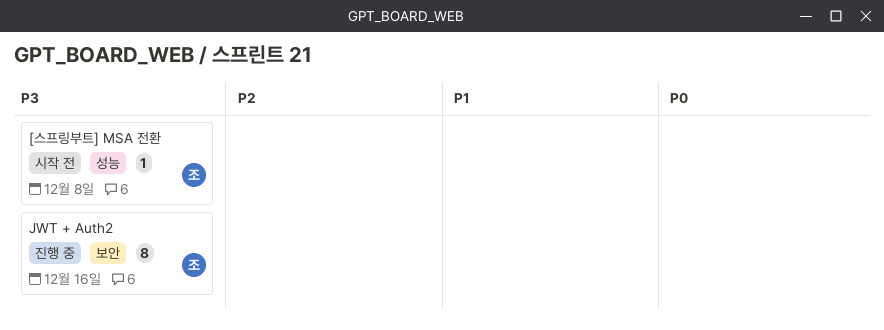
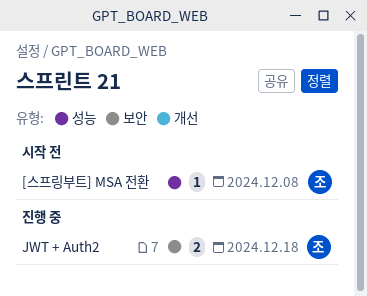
JWT + Auth2, estimate: 8 -> 2
JWT + Auth2, due: Dec 16 -> Dec 18

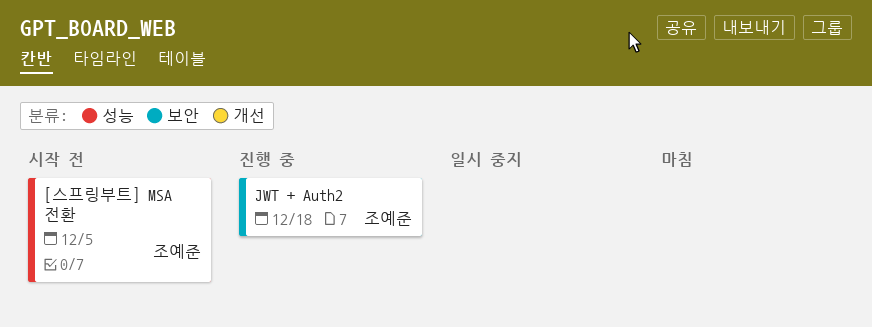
[스프링부트] MSA 전환, due: Dec 8 -> Dec 5

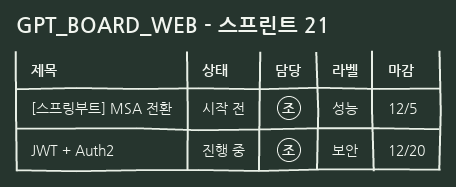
JWT + Auth2, due: Dec 18 -> Dec 20

